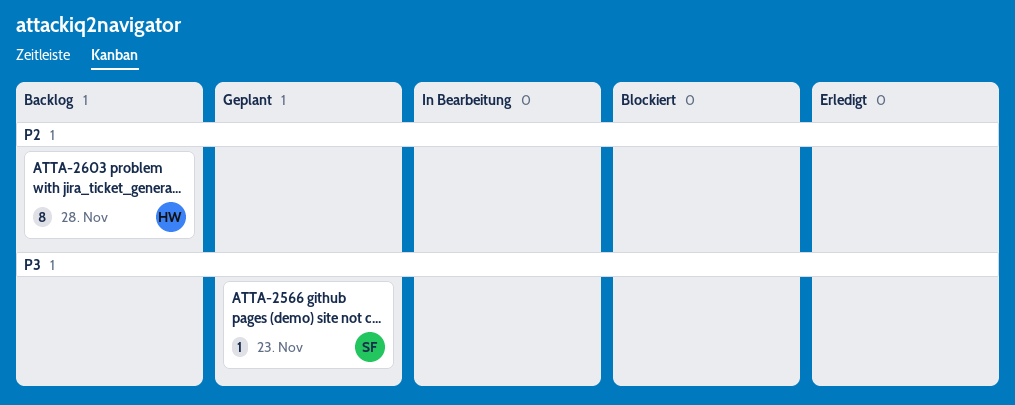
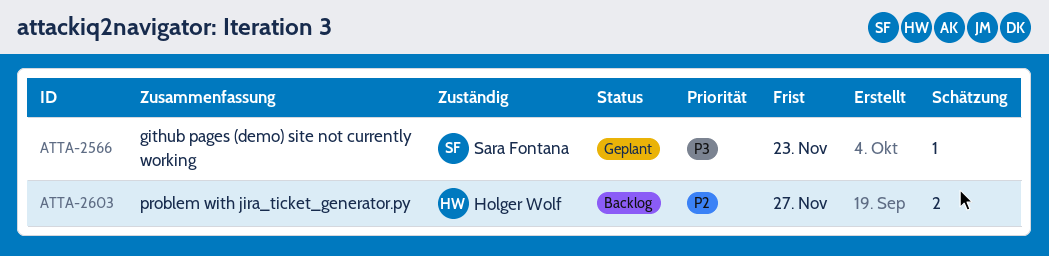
ATTA-2603, estimate: 8 -> 2
ATTA-2603, due: Nov 28 -> Nov 27

